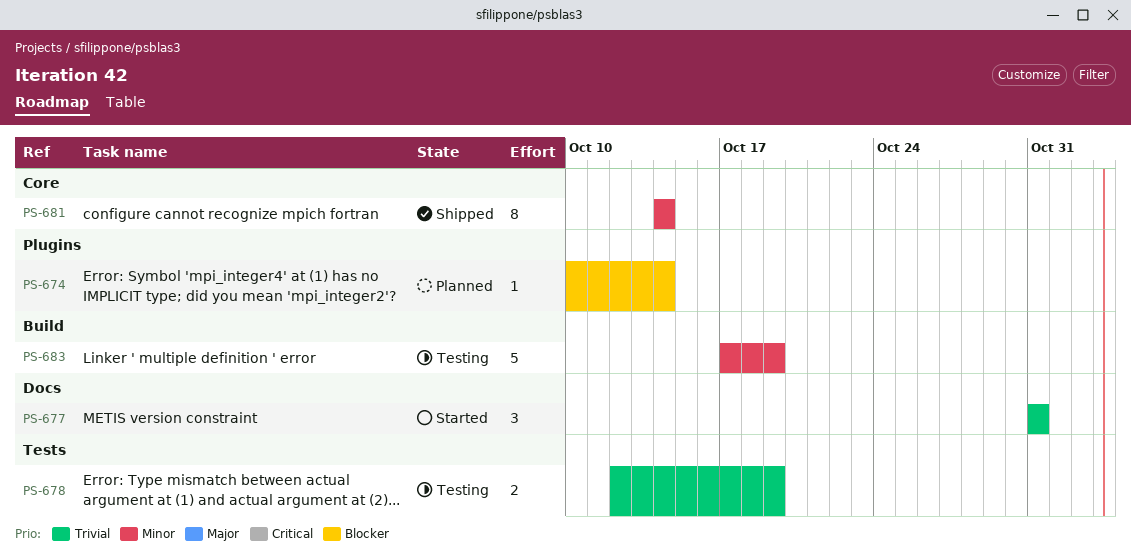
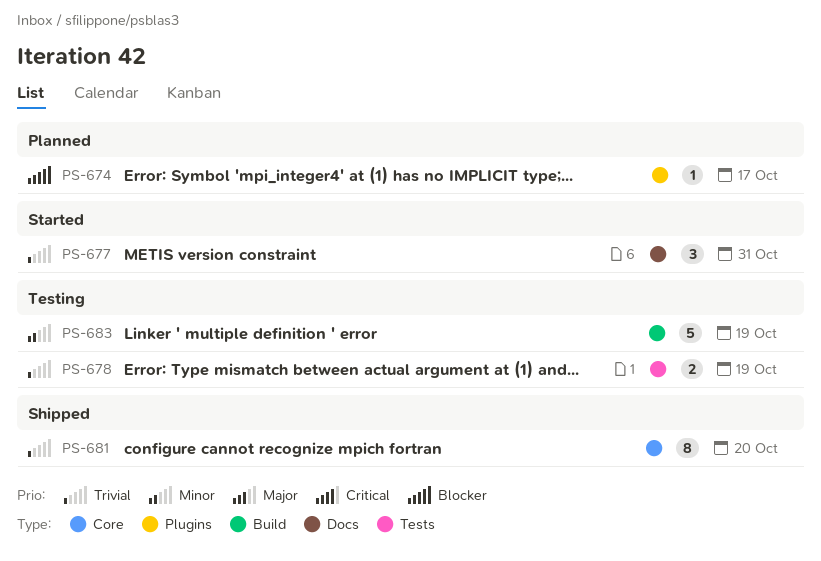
PS-674, due: Oct 14 -> Oct 17
PS-681, priority: Minor -> Trivial
PS-681, due: Oct 14 -> Oct 20

